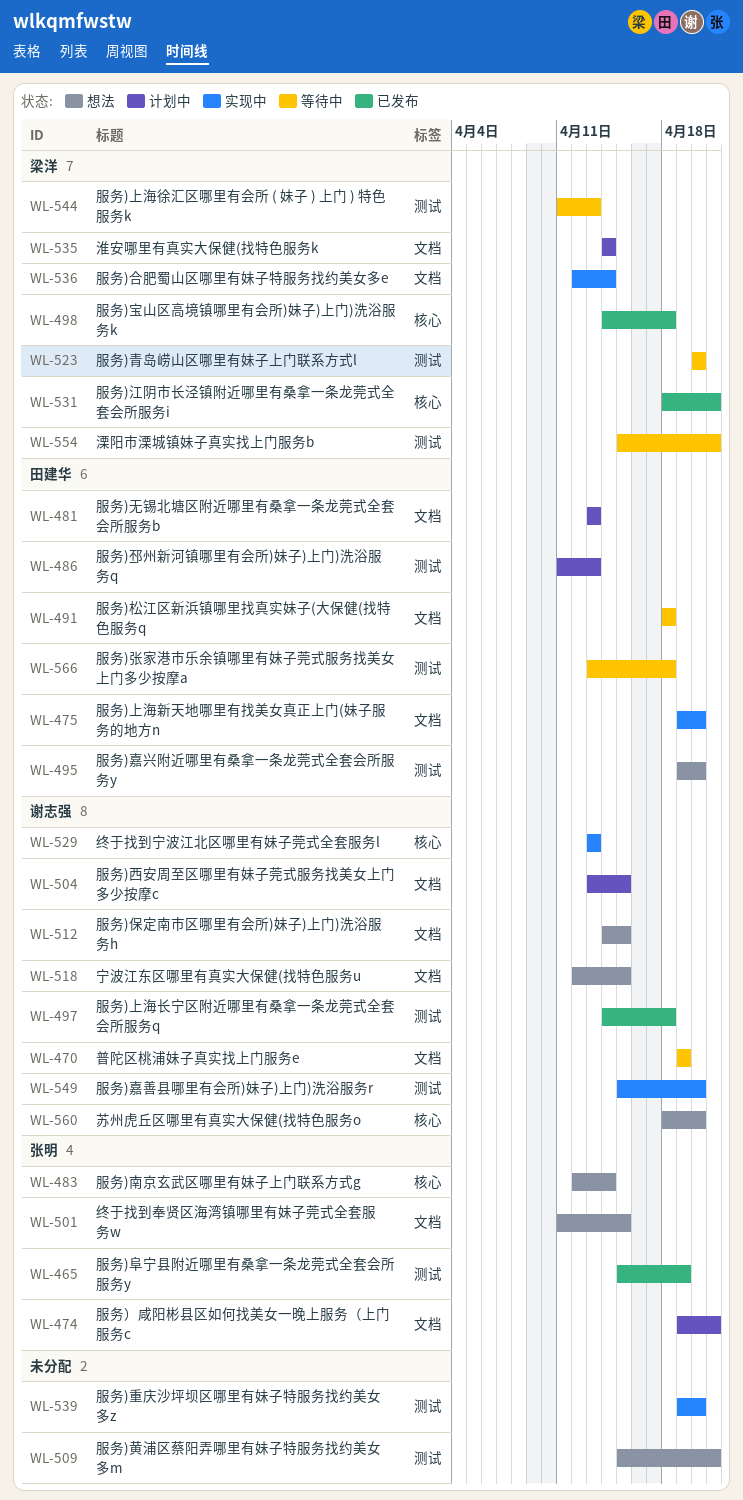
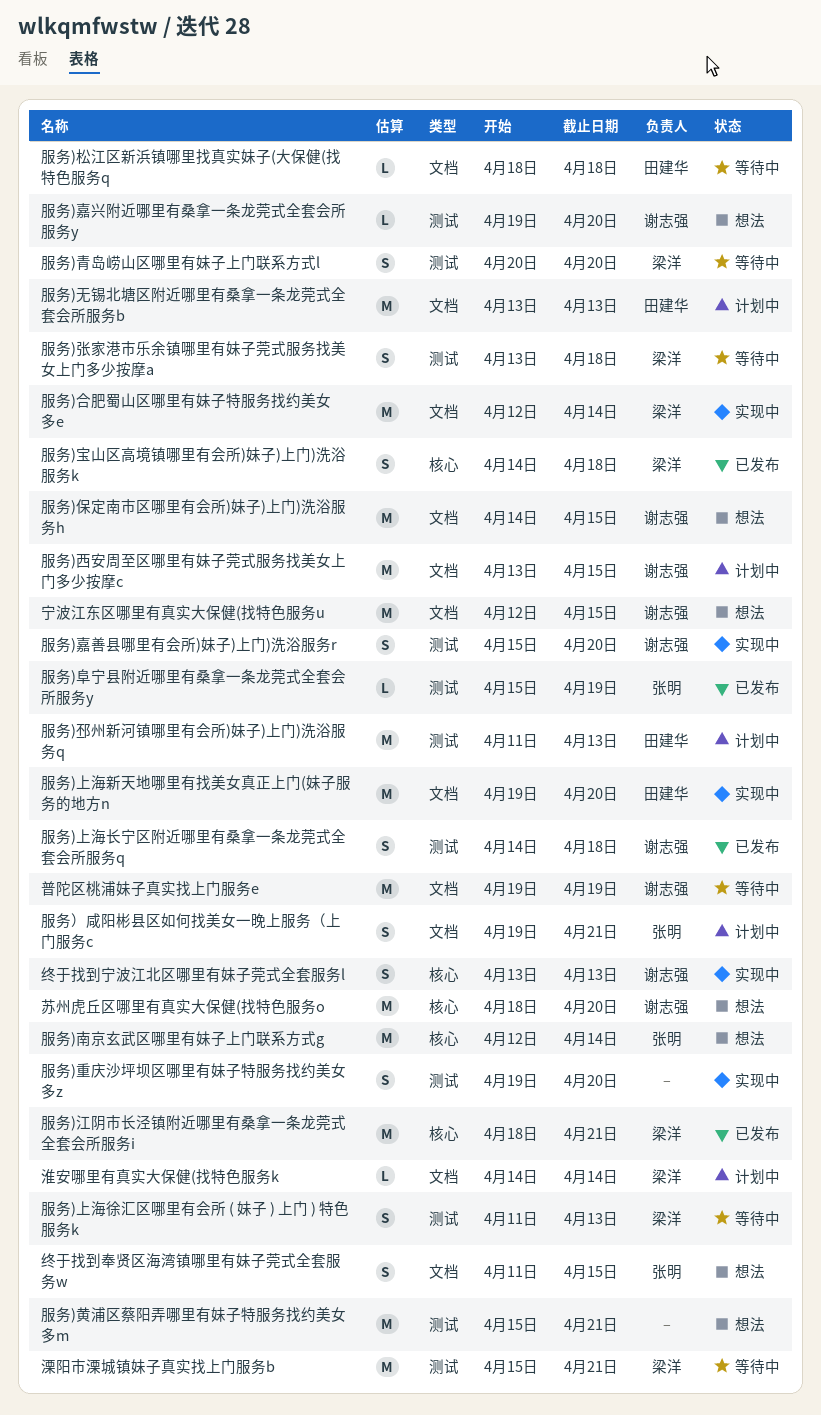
服务)嘉兴附近哪里有桑拿一条龙莞式全套会所服务y, owner: 田建华 -> 谢志强
服务)张家港市乐余镇哪里有妹子莞式服务找美女上门多少按摩a, owner: 田建华 -> 梁洋

